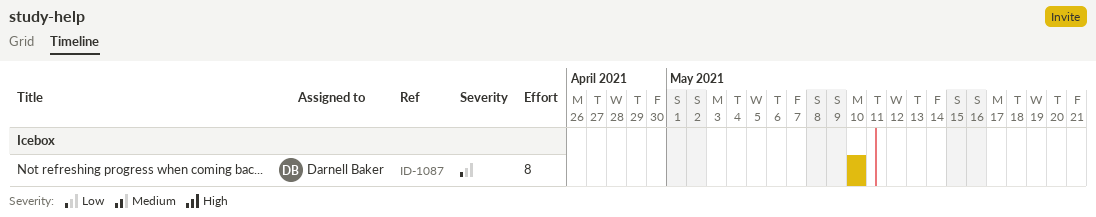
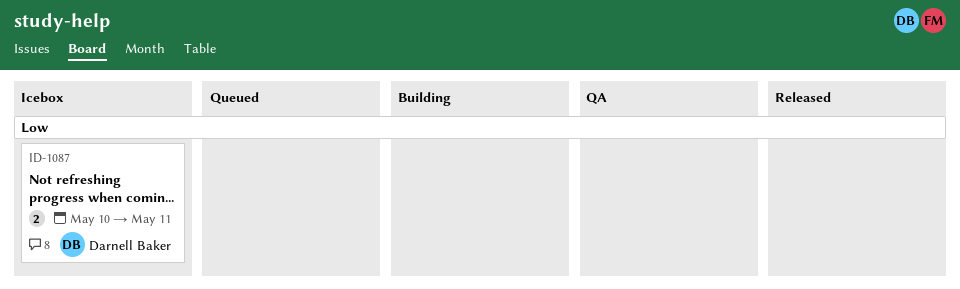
ID-1087, estimate: 8 -> 2
ID-1087, due: May 10 -> May 11

